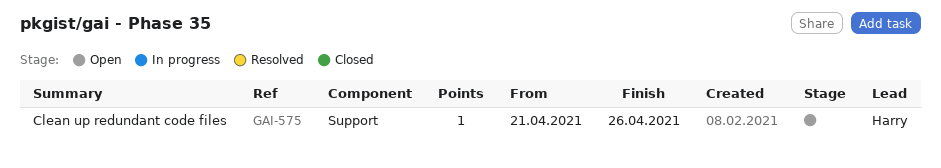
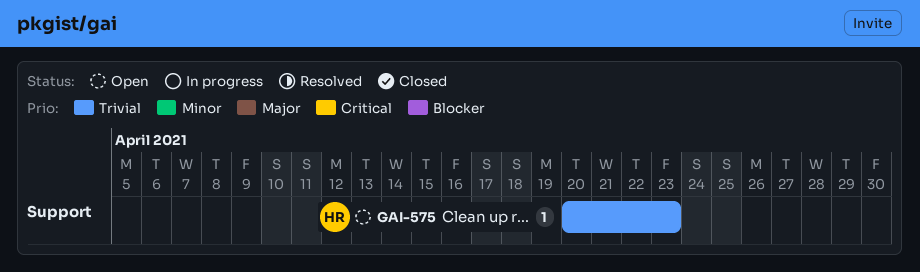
GAI-575, start: Apr 21 -> Apr 20
GAI-575, due: Apr 26 -> Apr 23

